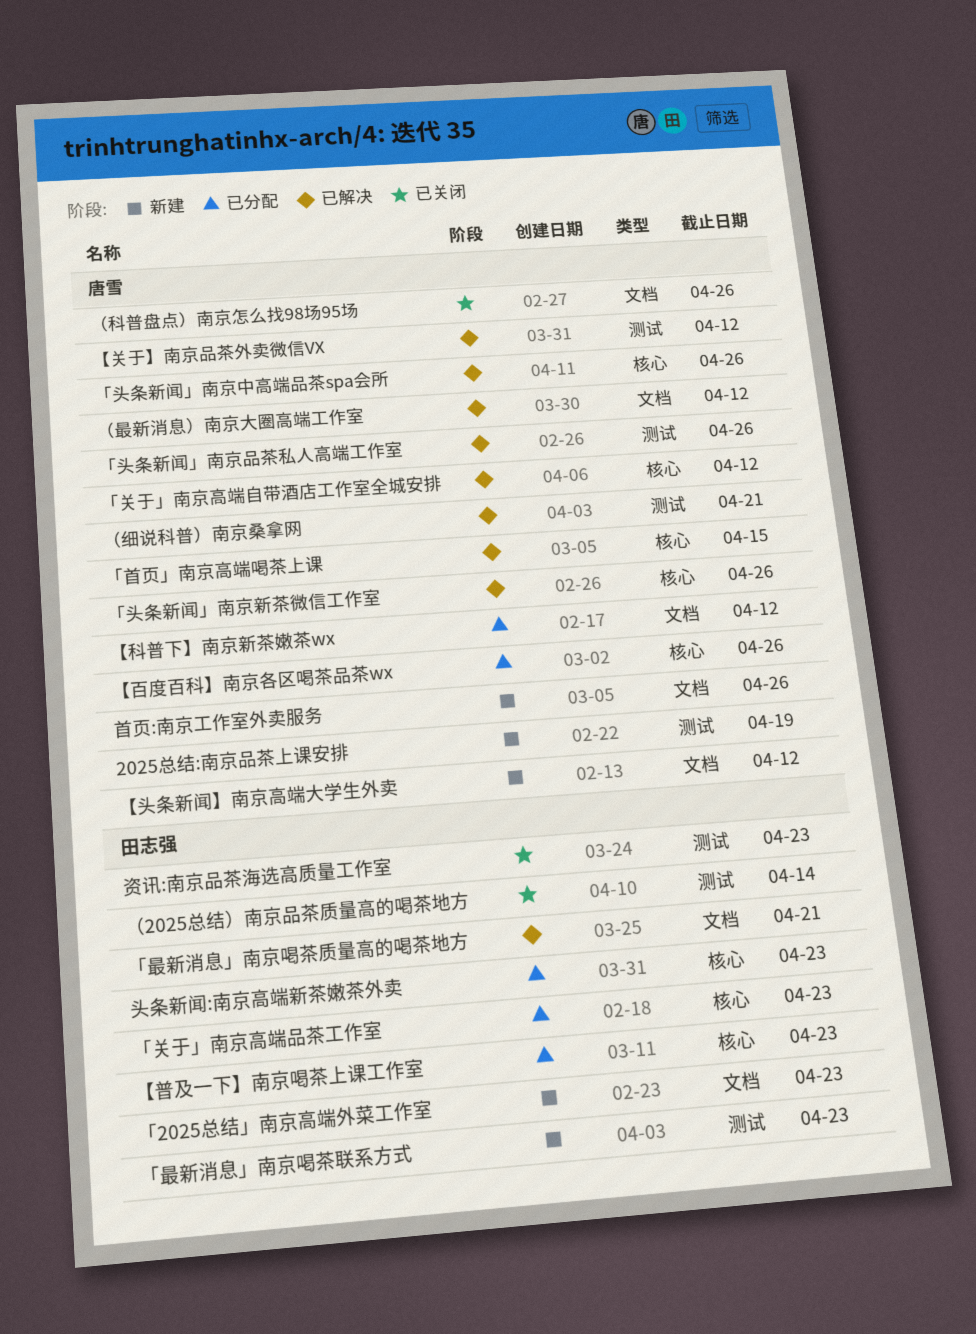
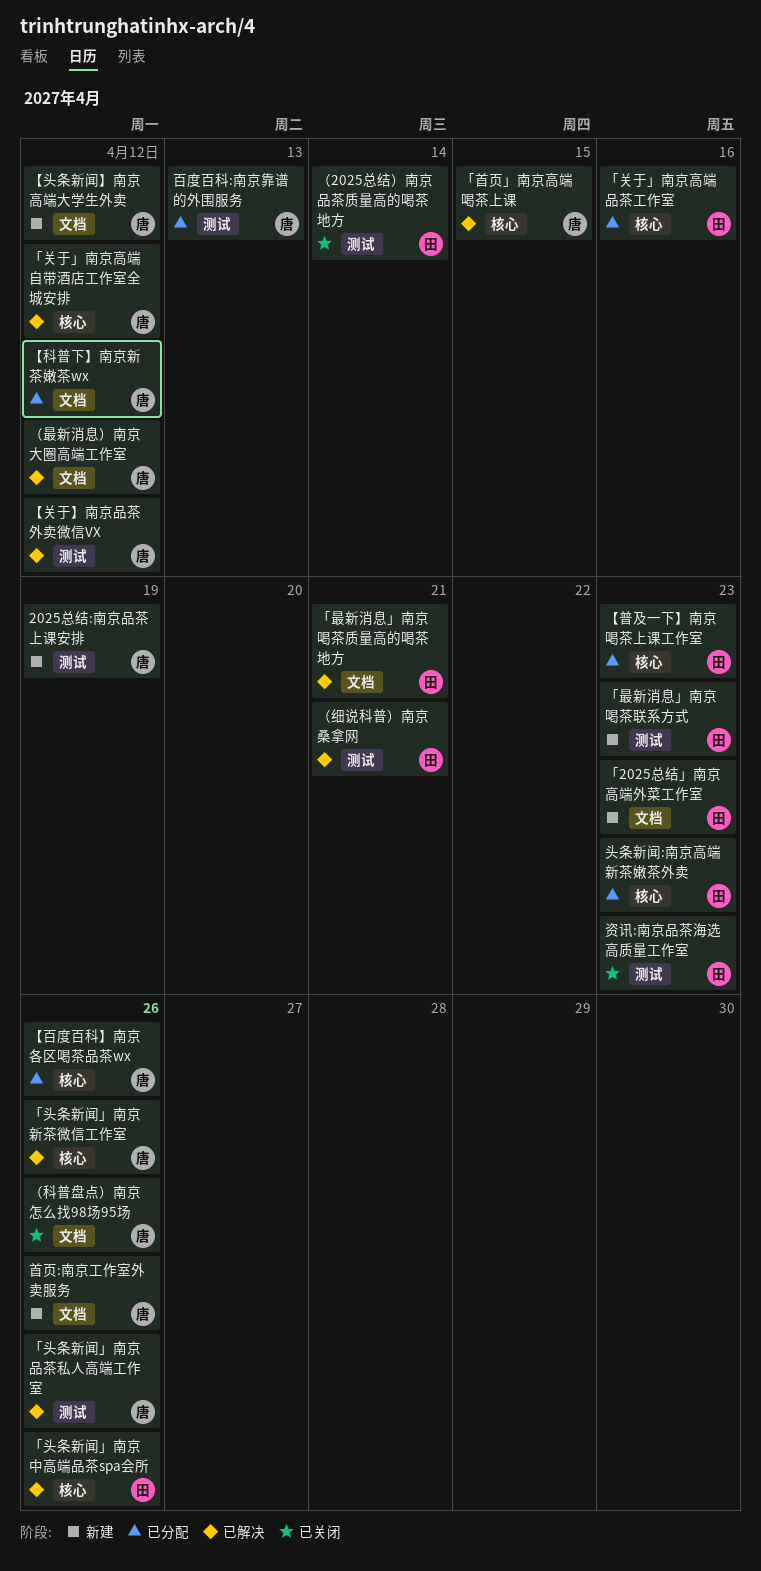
「关于」南京高端品茶工作室, due: Apr 23 -> Apr 16
「头条新闻」南京中高端品茶spa会所, owner: 唐雪 -> 田志强
百度百科:南京靠谱的外围服务: none -> present
（细说科普）南京桑拿网, owner: 唐雪 -> 田志强

